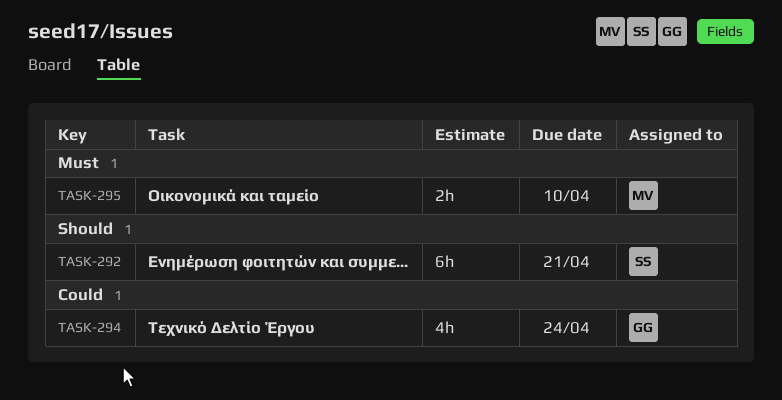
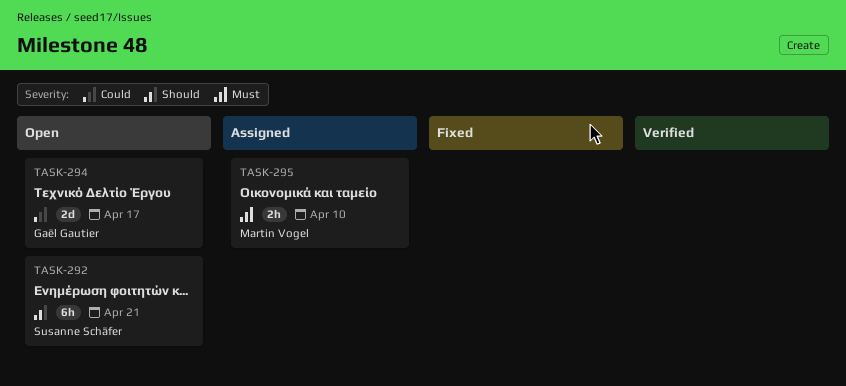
TASK-294, estimate: 4h -> 2d
TASK-294, due: Apr 24 -> Apr 17

